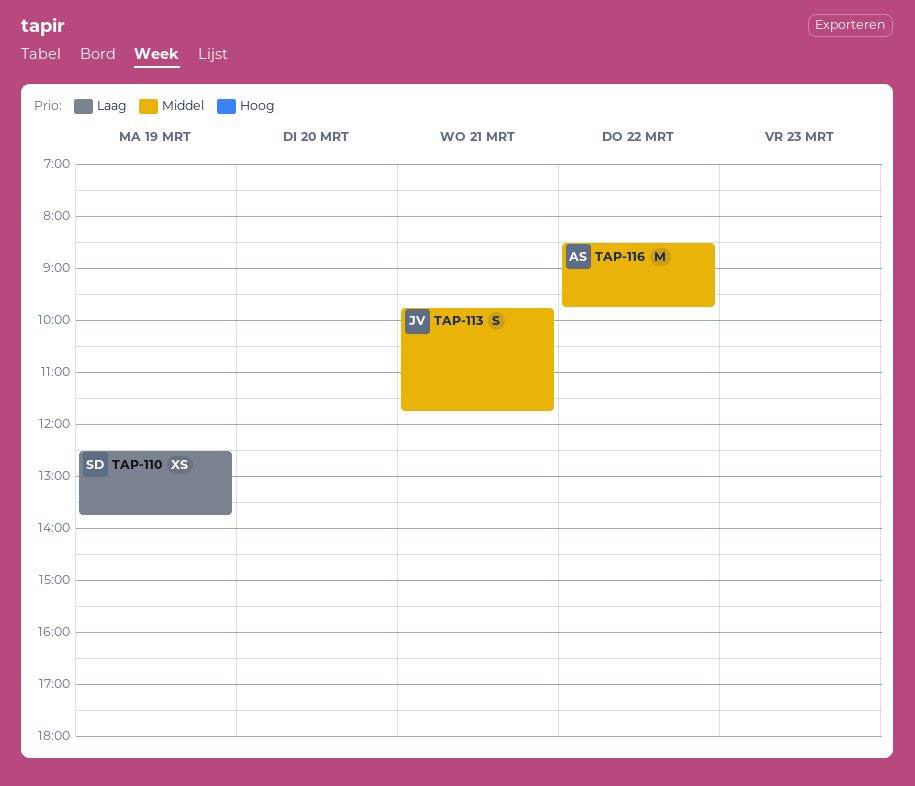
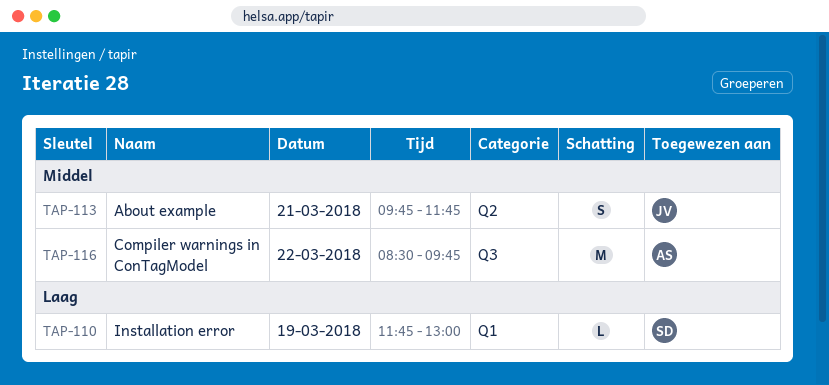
TAP-110, estimate: XS -> L
TAP-110, begins: 12:30 -> 11:45
TAP-110, ends: 13:45 -> 13:00

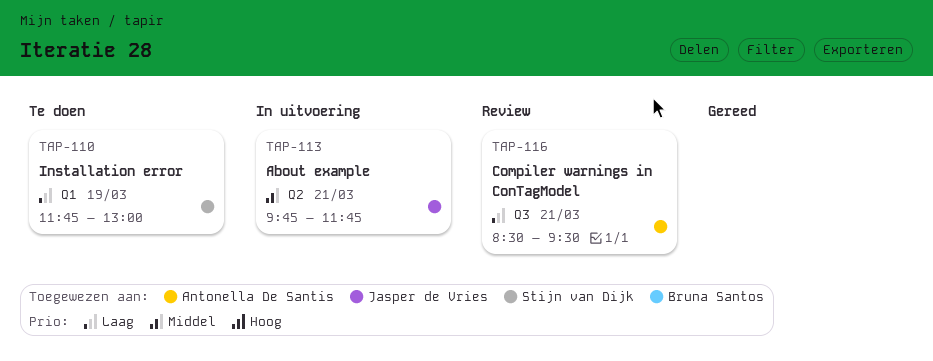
TAP-116, priority: Middel -> Laag
TAP-116, day: Mar 22 -> Mar 21
TAP-116, ends: 09:45 -> 09:30

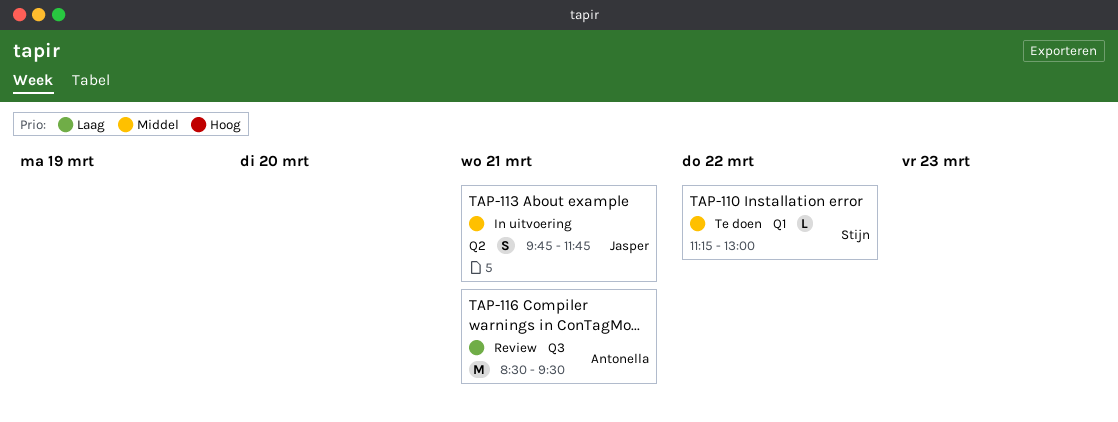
TAP-110, priority: Laag -> Middel
TAP-110, day: Mar 19 -> Mar 22
TAP-110, begins: 11:45 -> 11:15

